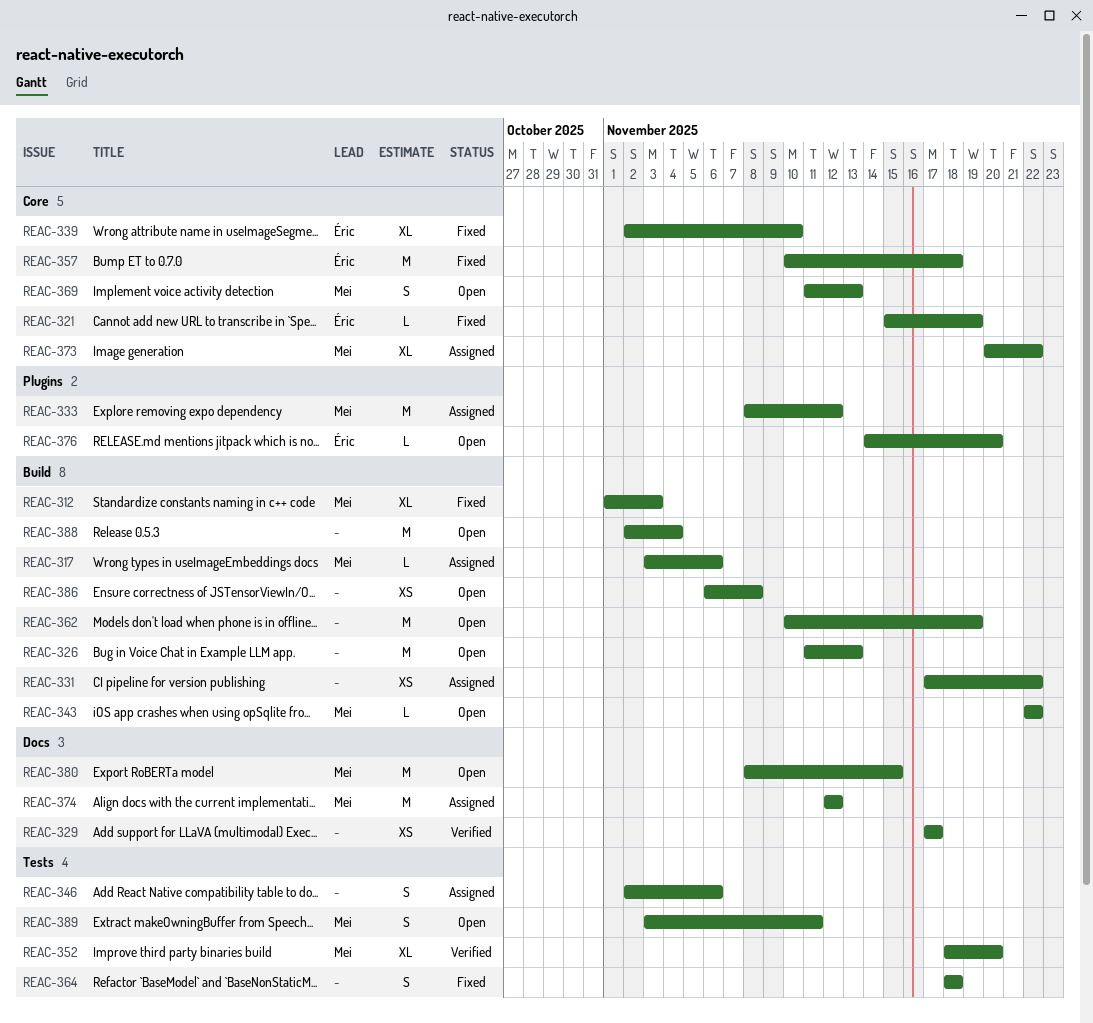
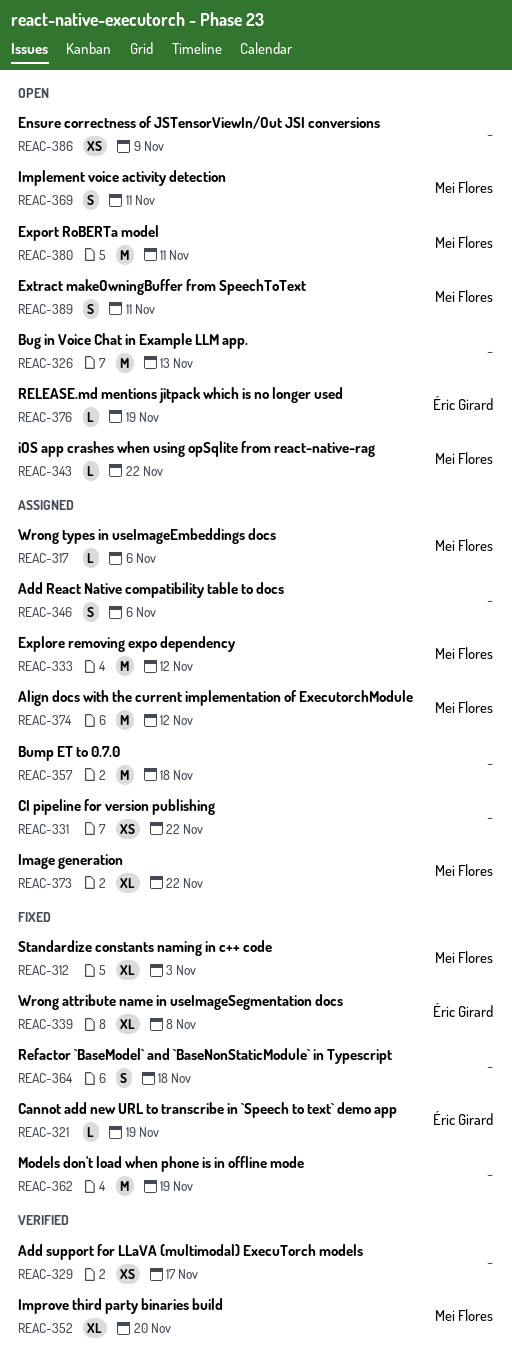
REAC-339, due: Nov 10 -> Nov 8
REAC-357, status: Fixed -> Assigned
REAC-357, owner: Éric Girard -> none
REAC-362, status: Open -> Fixed
REAC-369, due: Nov 13 -> Nov 11
REAC-376, due: Nov 20 -> Nov 19
REAC-380, due: Nov 15 -> Nov 11
REAC-386, due: Nov 8 -> Nov 9
REAC-388: present -> none

